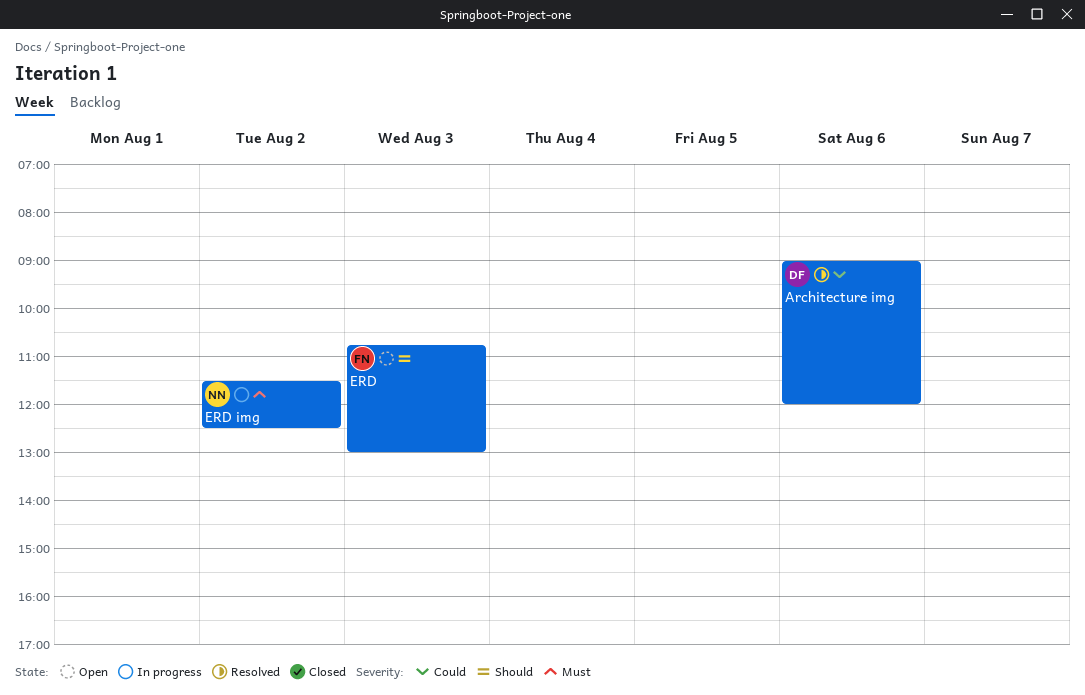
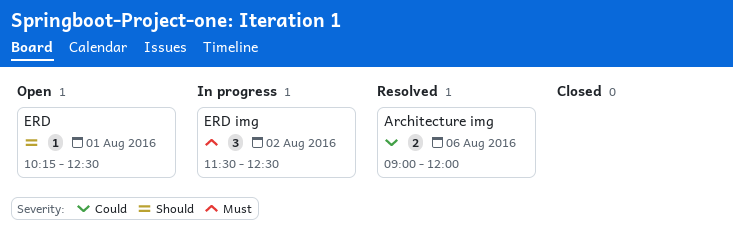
ERD, day: Aug 3 -> Aug 1
ERD, begins: 10:45 -> 10:15
ERD, ends: 13:00 -> 12:30

